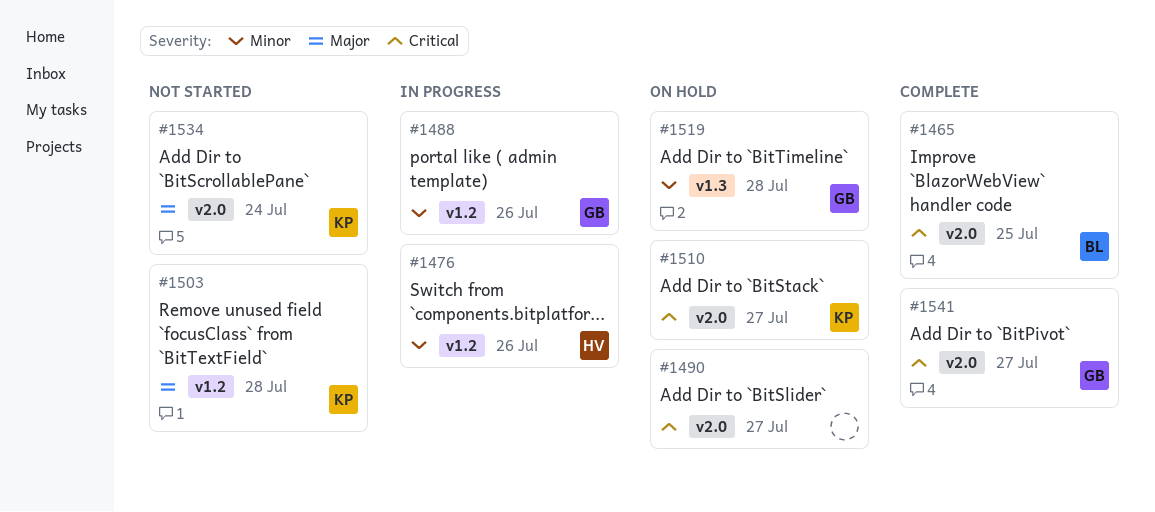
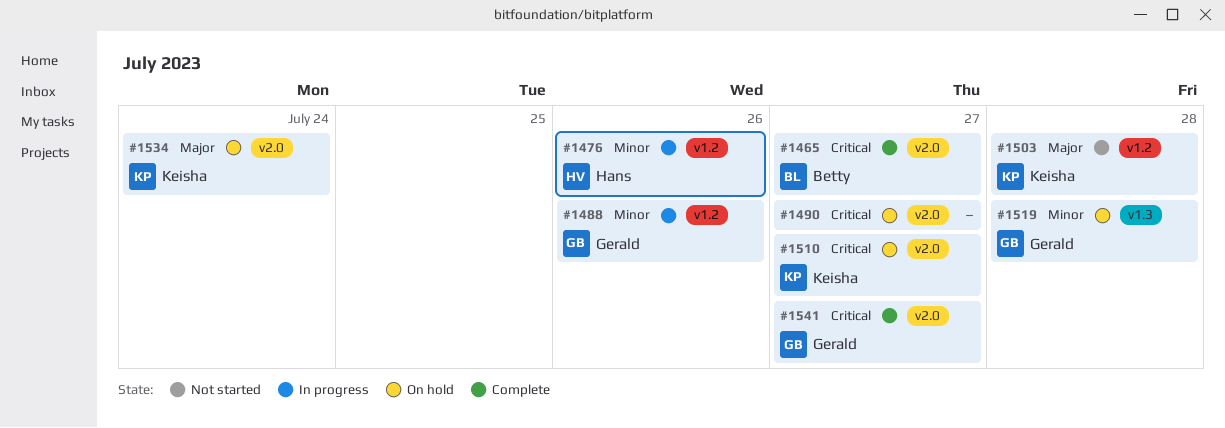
#1465, due: Jul 25 -> Jul 27
#1534, status: Not started -> On hold

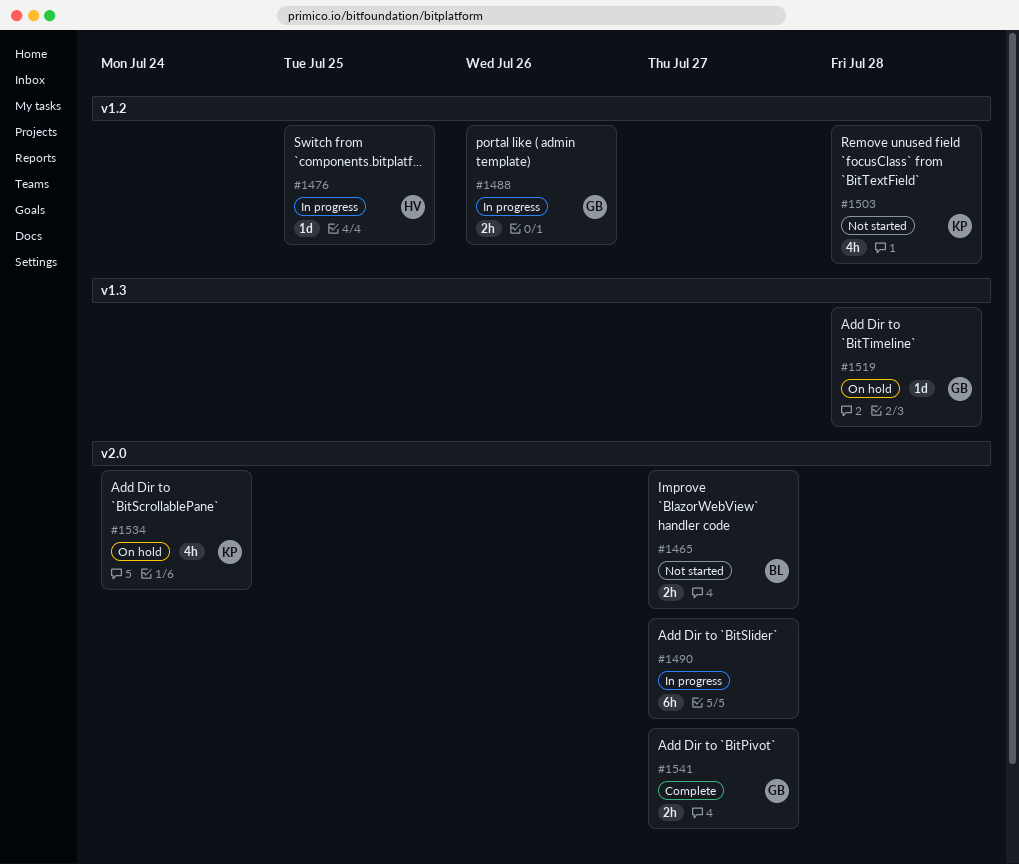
#1465, status: Complete -> Not started
#1476, due: Jul 26 -> Jul 25
#1490, status: On hold -> In progress
#1510: present -> none

